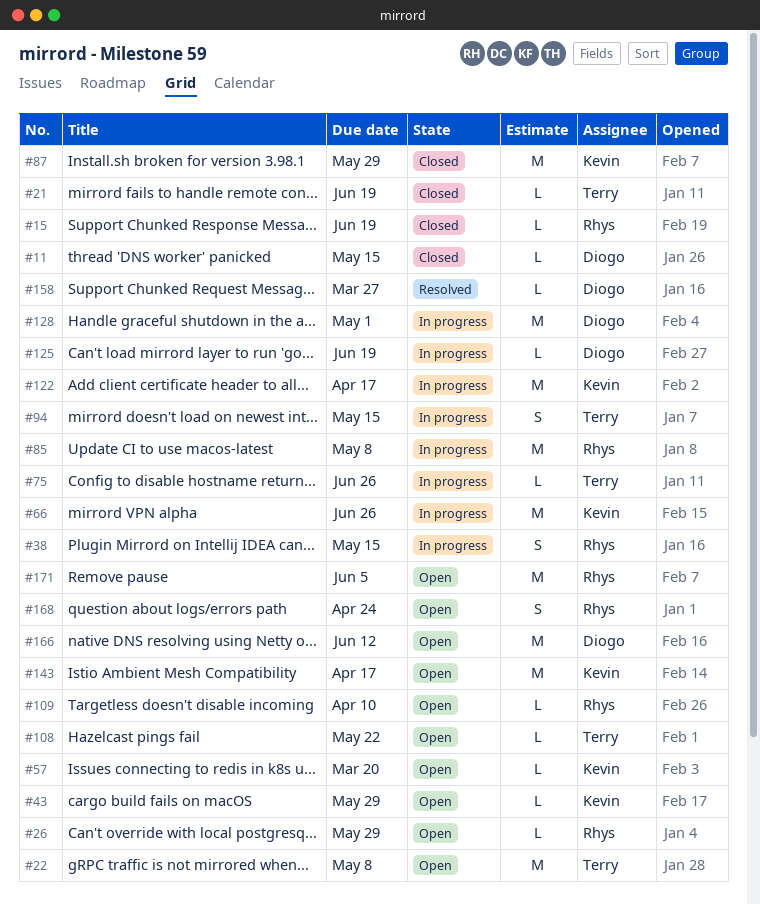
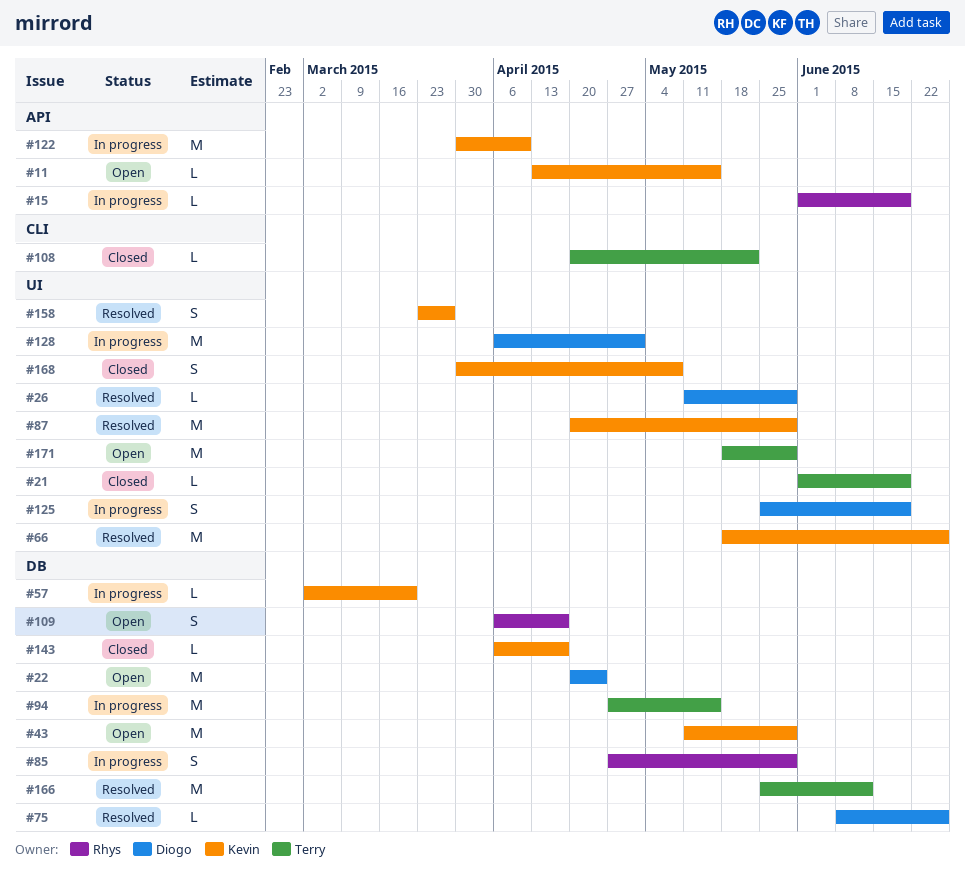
#11, status: Closed -> Open
#11, owner: Diogo -> Kevin
#15, status: Closed -> In progress
#22, owner: Terry -> Diogo
#22, due: May 8 -> Apr 24
#26, status: Open -> Resolved
#26, owner: Rhys -> Diogo
#38: present -> none
#43, estimate: L -> M
#57, status: Open -> In progress
#66, status: In progress -> Resolved
#75, status: In progress -> Resolved
#75, owner: Terry -> Diogo
#85, estimate: M -> S
#85, due: May 8 -> May 29
#87, status: Closed -> Resolved
#94, estimate: S -> M
#108, status: Open -> Closed
#109, estimate: L -> S
#109, due: Apr 10 -> Apr 17
#122, due: Apr 17 -> Apr 10
#125, estimate: L -> S
#143, status: Open -> Closed
#143, estimate: M -> L
#158, owner: Diogo -> Kevin
#158, estimate: L -> S
#166, status: Open -> Resolved
#166, owner: Diogo -> Terry
#168, status: Open -> Closed
#168, owner: Rhys -> Kevin
#168, due: Apr 24 -> May 8
#171, owner: Rhys -> Terry
#171, due: Jun 5 -> May 29

